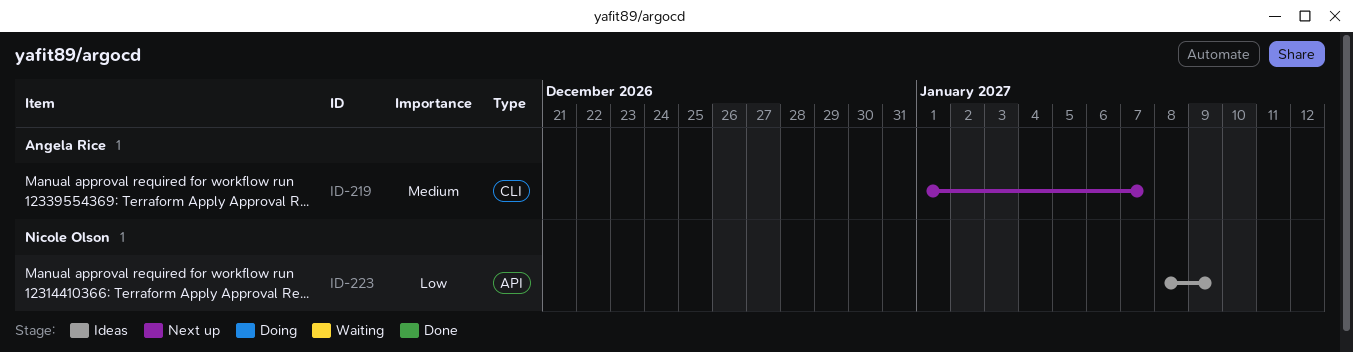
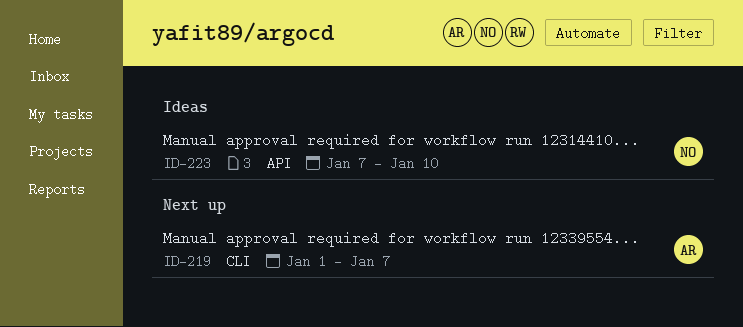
ID-223, start: Jan 8 -> Jan 7
ID-223, due: Jan 9 -> Jan 10

